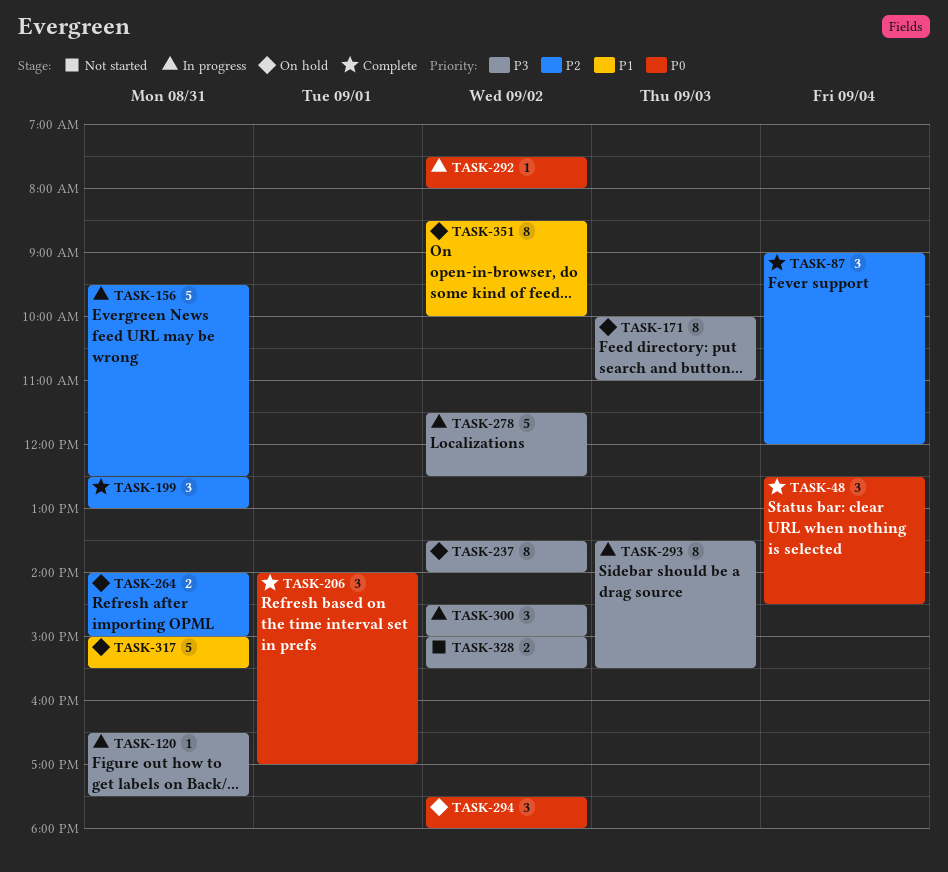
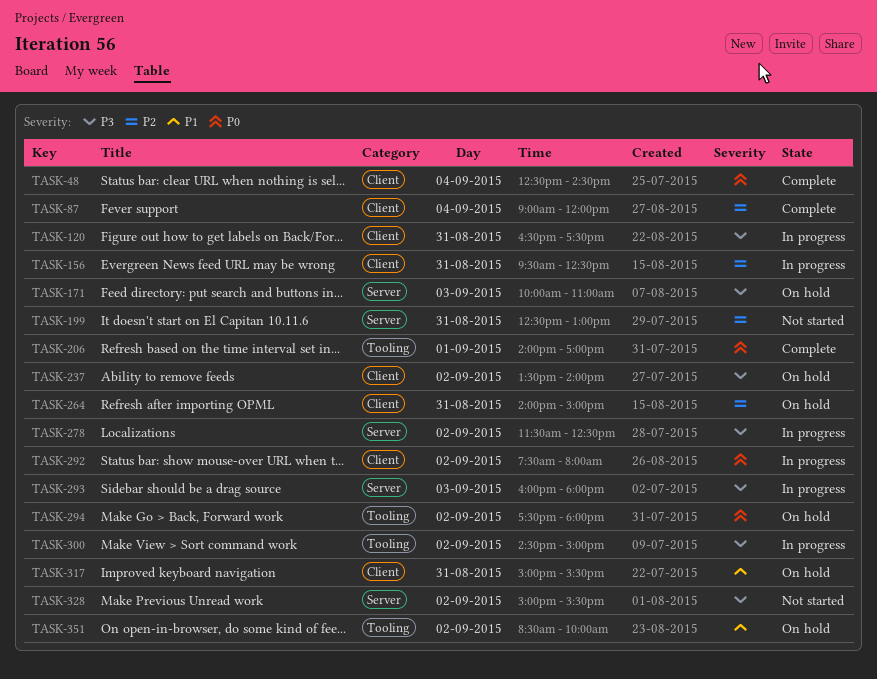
TASK-199, status: Complete -> Not started
TASK-293, begins: 13:30 -> 16:00
TASK-293, ends: 15:30 -> 18:00

